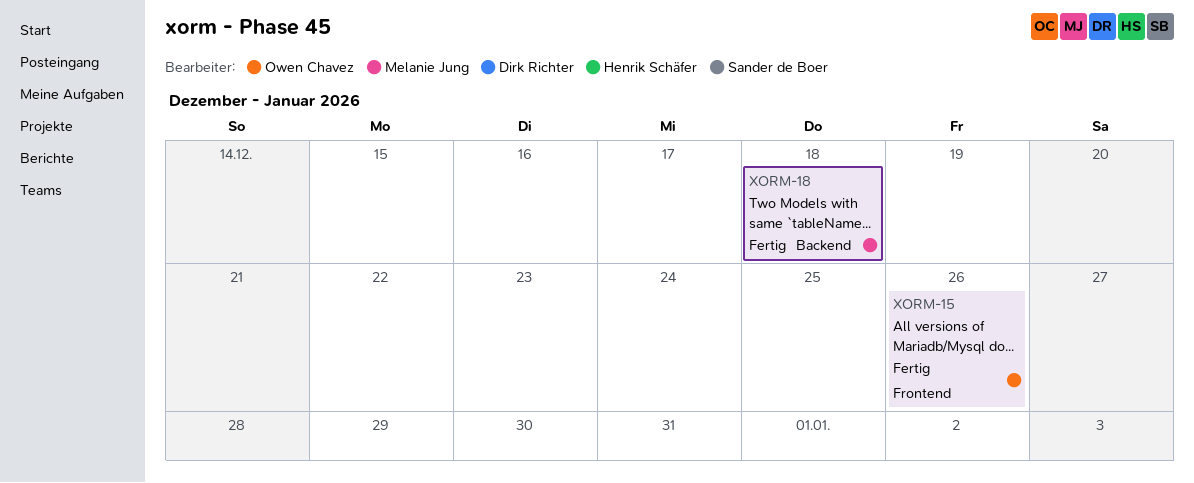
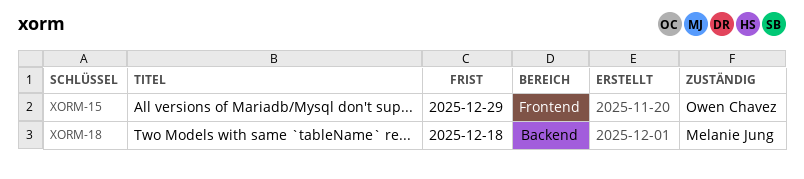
XORM-15, due: Dec 26 -> Dec 29

